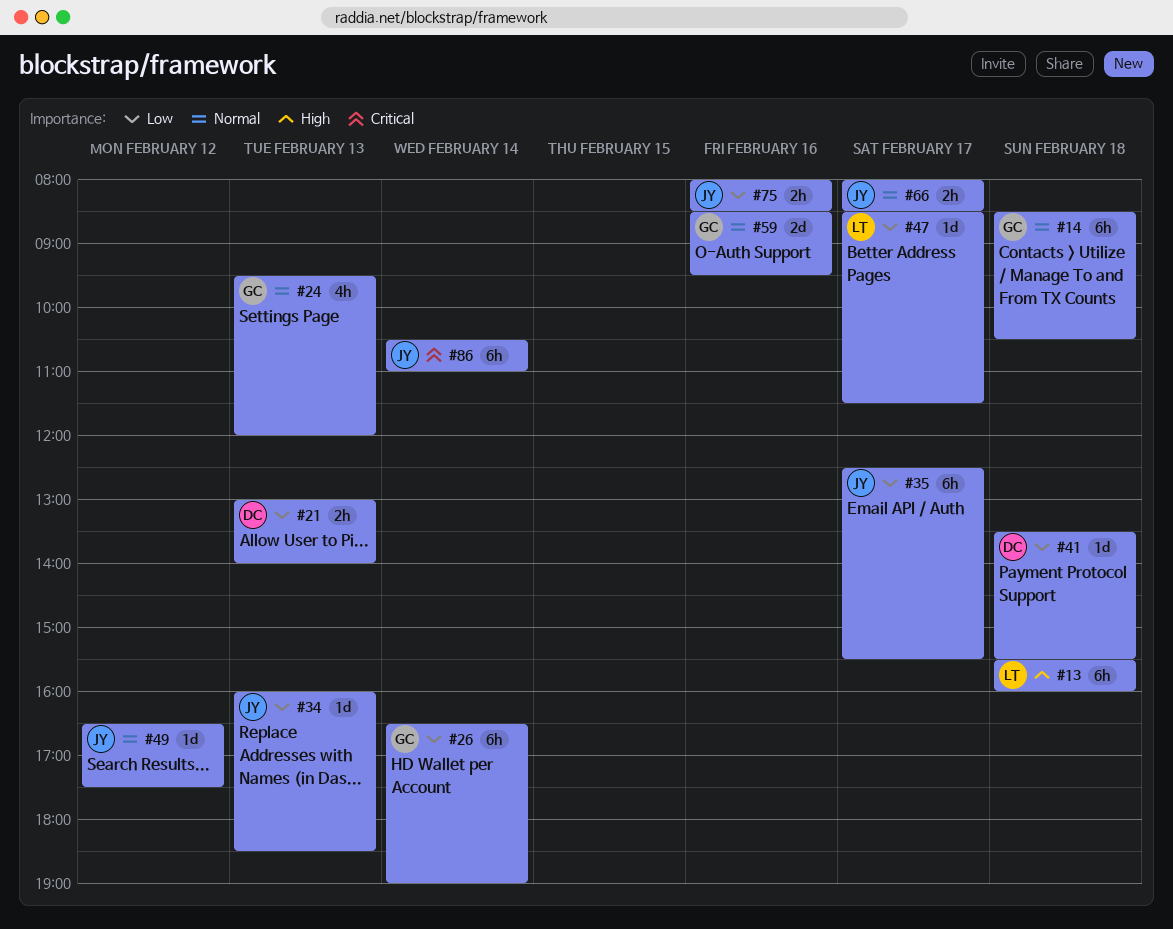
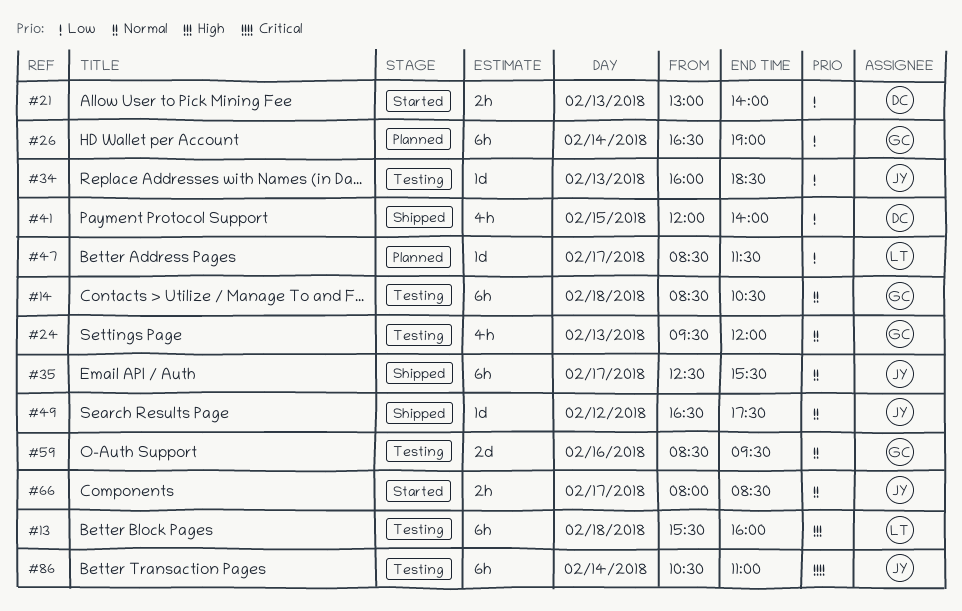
#35, priority: Low -> Normal
#41, estimate: 1d -> 4h
#41, day: Feb 18 -> Feb 15
#41, begins: 13:30 -> 12:00
#41, ends: 15:30 -> 14:00
#75: present -> none

